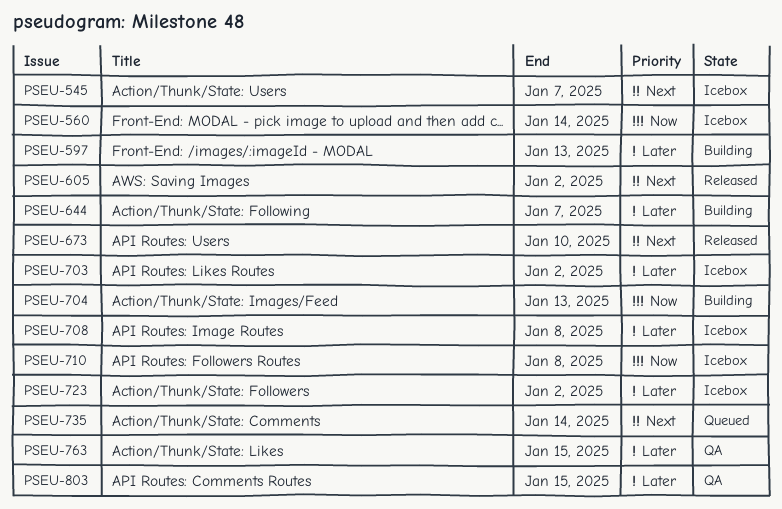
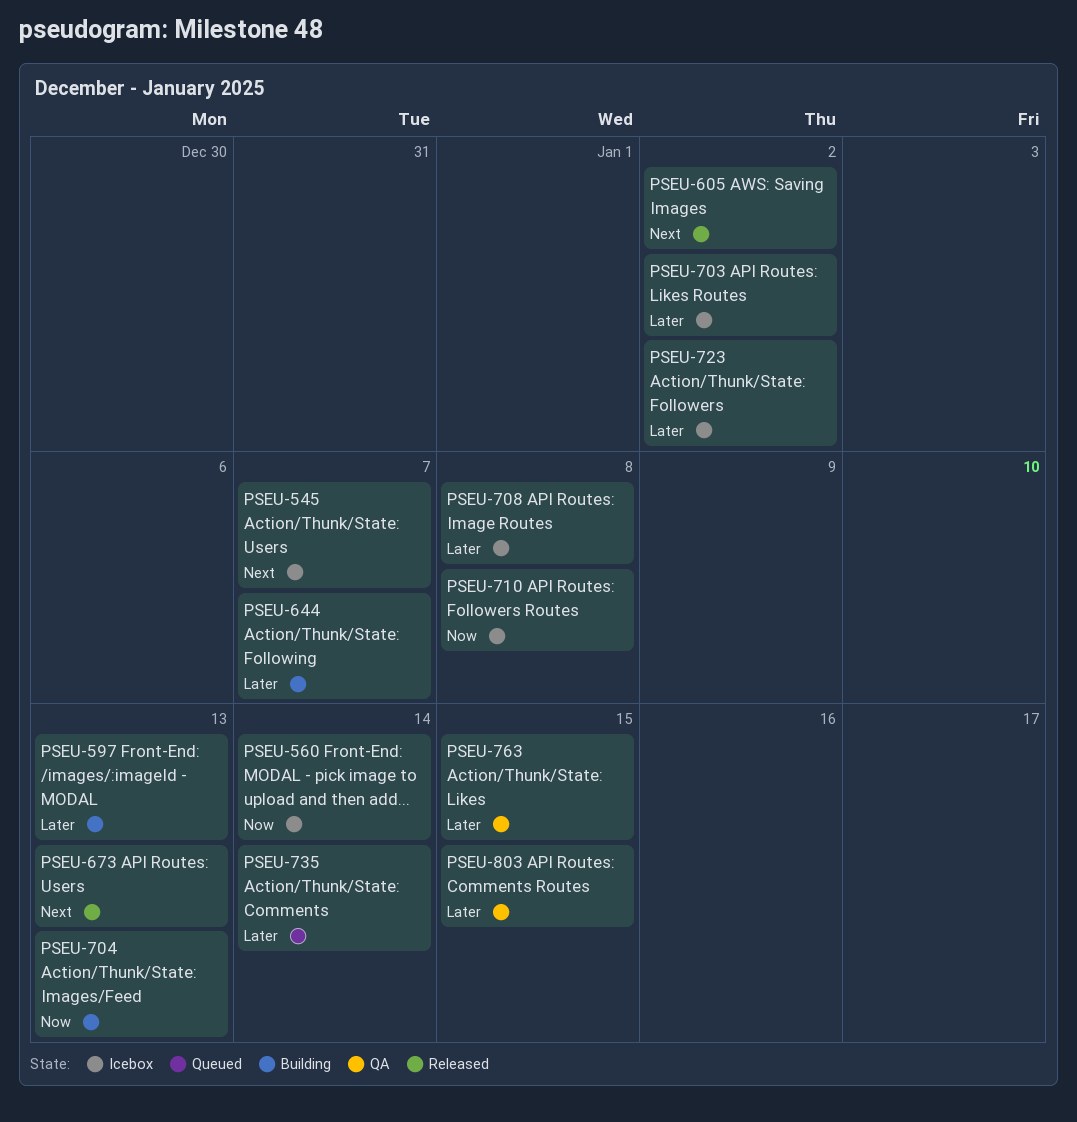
PSEU-673, due: Jan 10 -> Jan 13
PSEU-735, priority: Next -> Later

